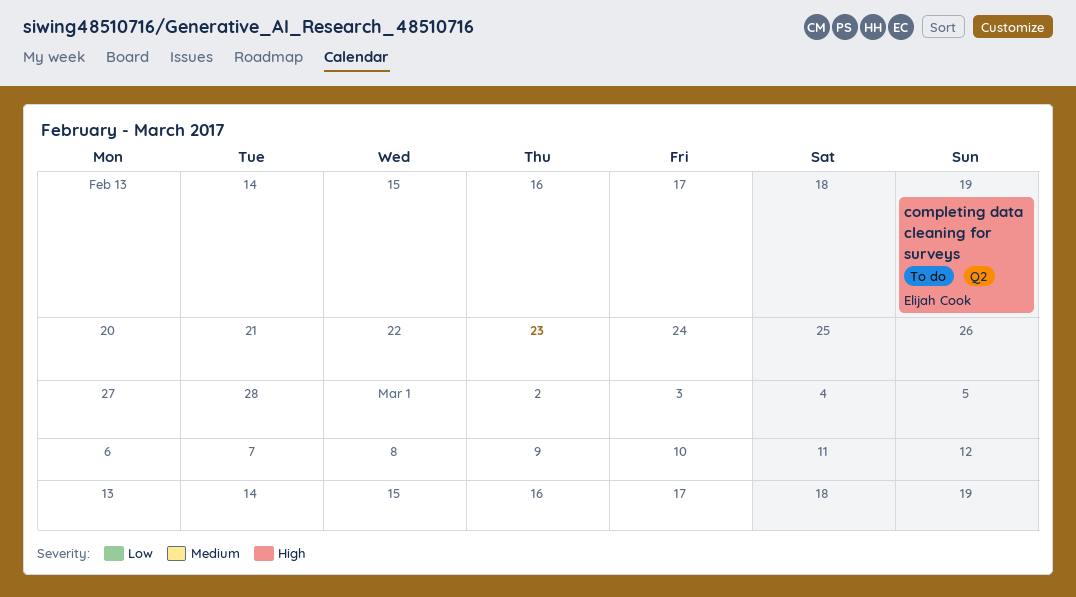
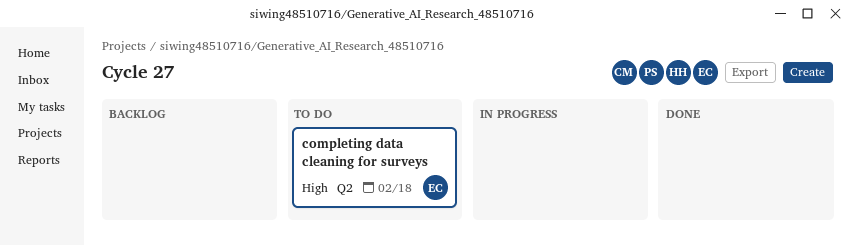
completing data cleaning for surveys, due: Feb 19 -> Feb 18

